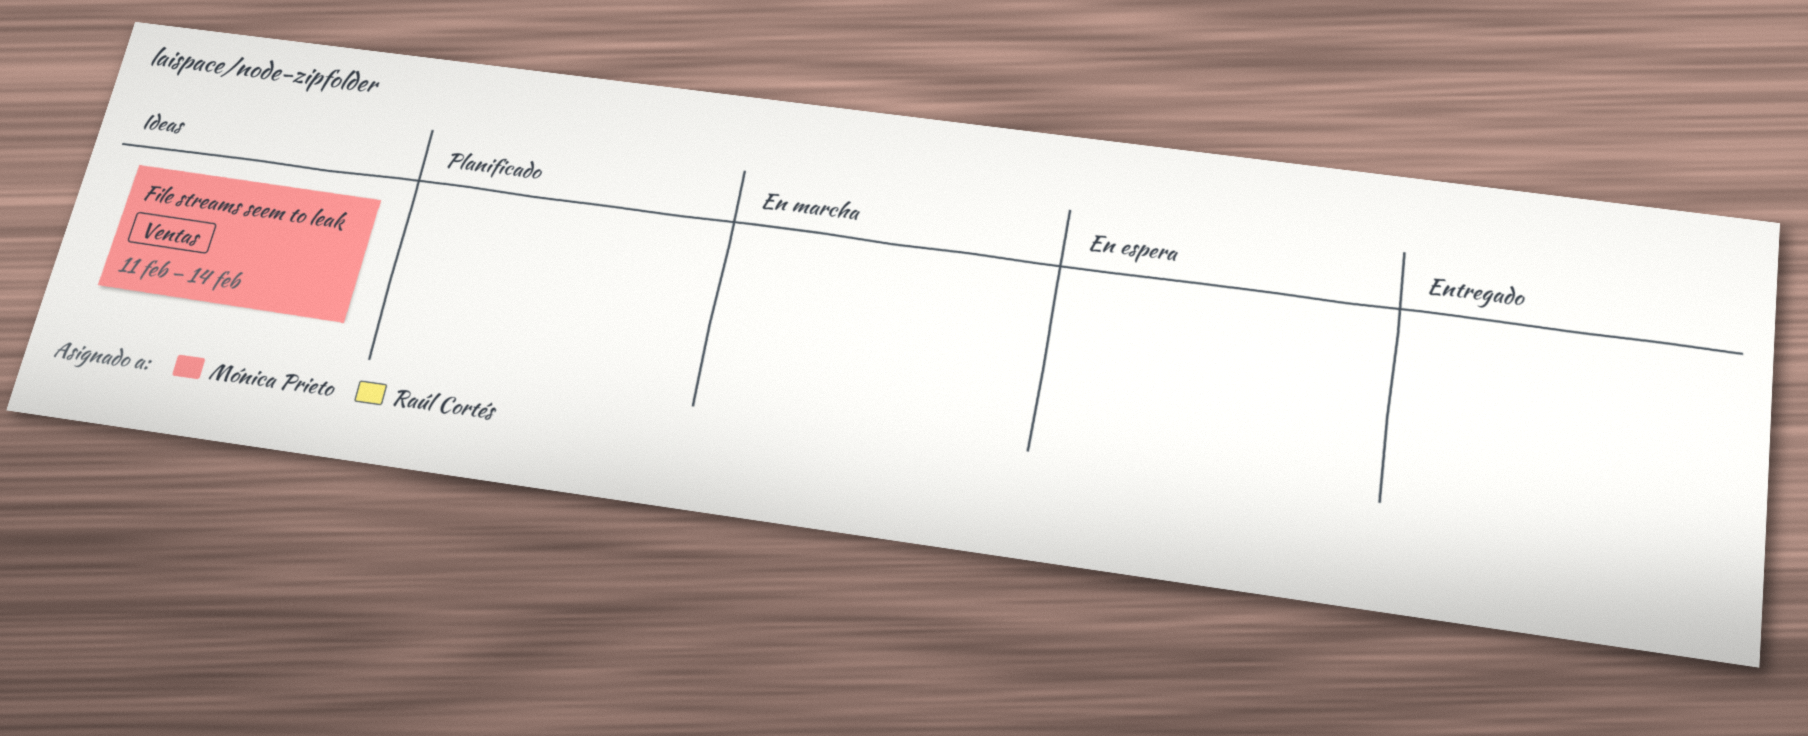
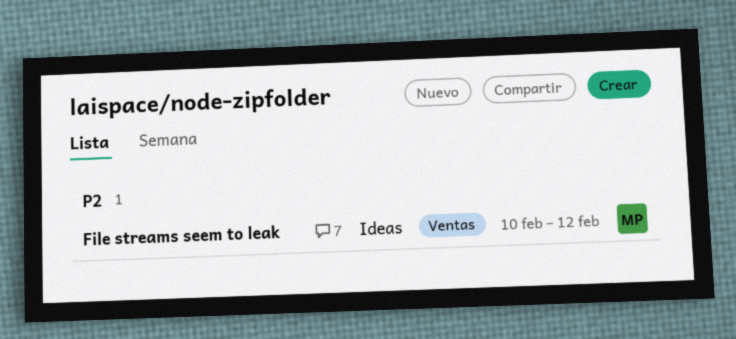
File streams seem to leak, start: Feb 11 -> Feb 10
File streams seem to leak, due: Feb 14 -> Feb 12

